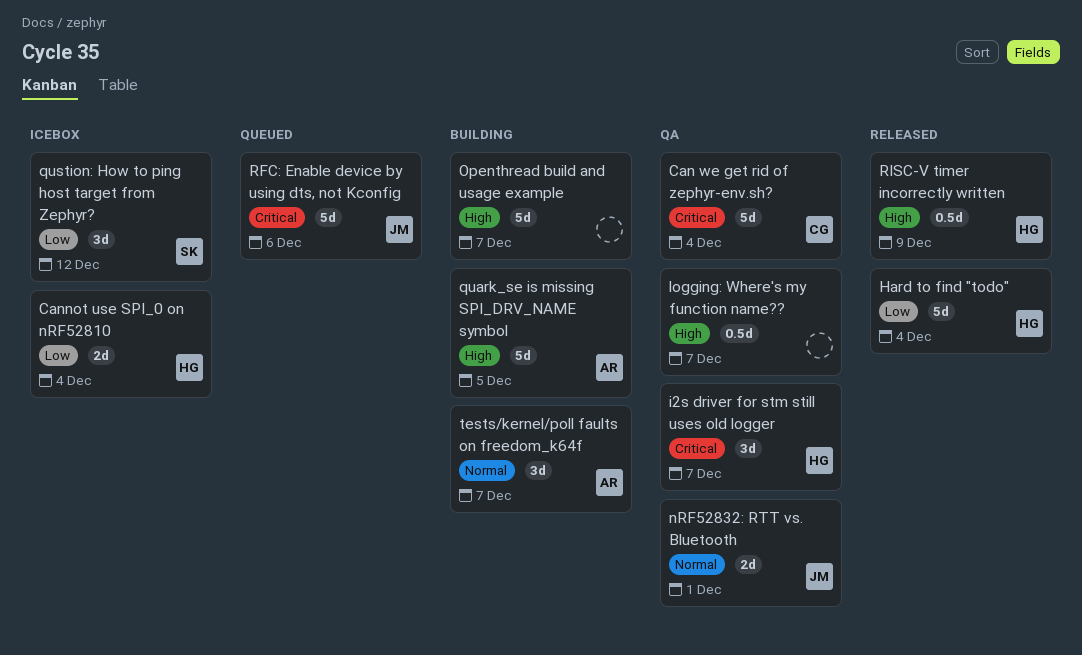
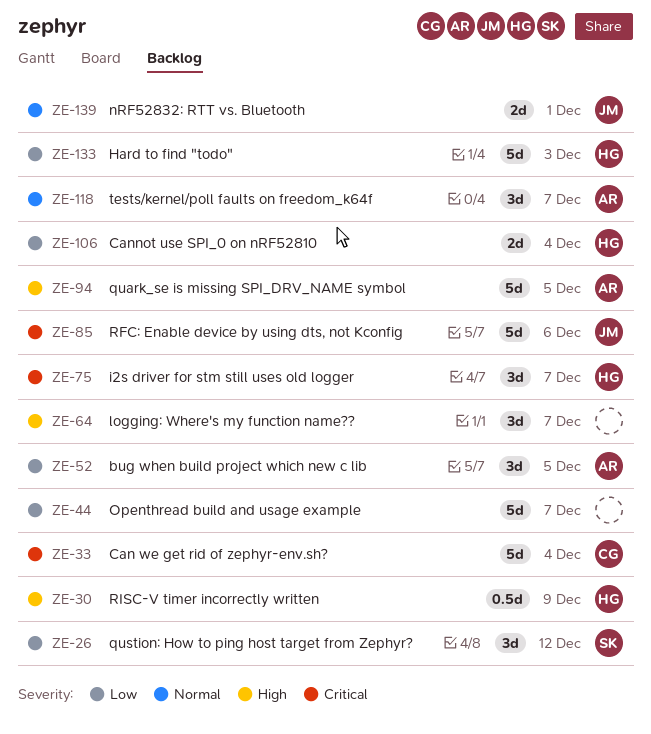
bug when build project which new c lib: none -> present
Hard to find "todo", due: Dec 4 -> Dec 3
logging: Where's my function name??, estimate: 0.5d -> 3d
Openthread build and usage example, priority: High -> Low

